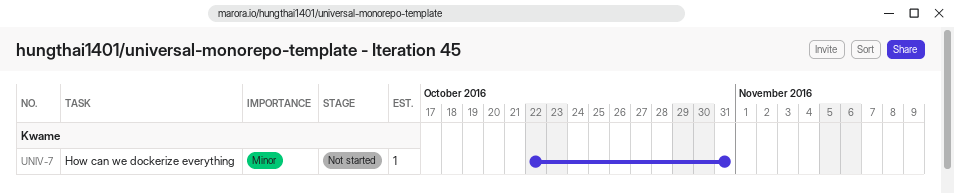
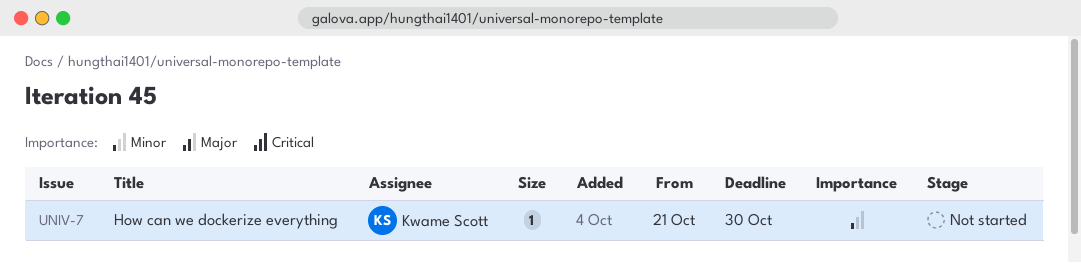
UNIV-7, start: Oct 22 -> Oct 21
UNIV-7, due: Oct 31 -> Oct 30

